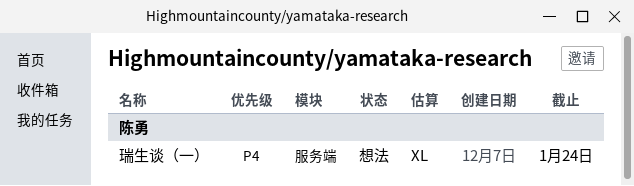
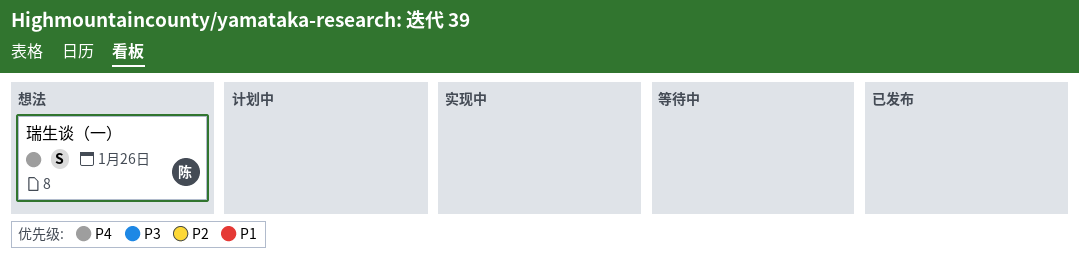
瑞生谈（一）, estimate: XL -> S
瑞生谈（一）, due: Jan 24 -> Jan 26

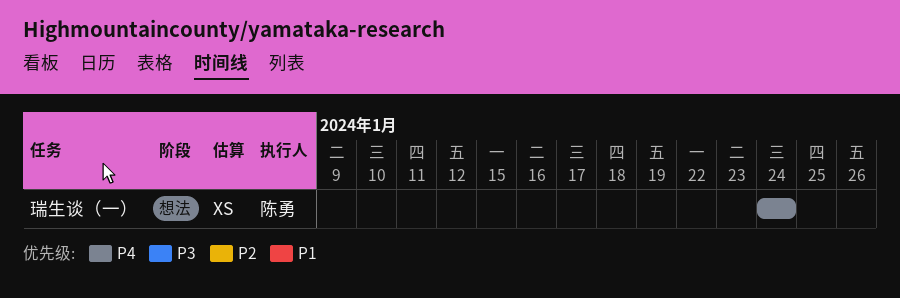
瑞生谈（一）, estimate: S -> XS
瑞生谈（一）, due: Jan 26 -> Jan 24

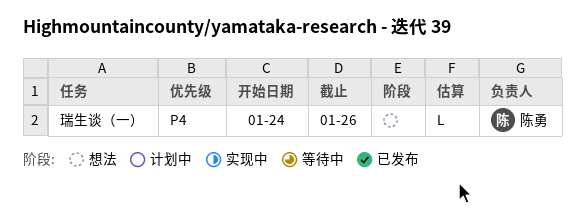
瑞生谈（一）, estimate: XS -> L
瑞生谈（一）, due: Jan 24 -> Jan 26

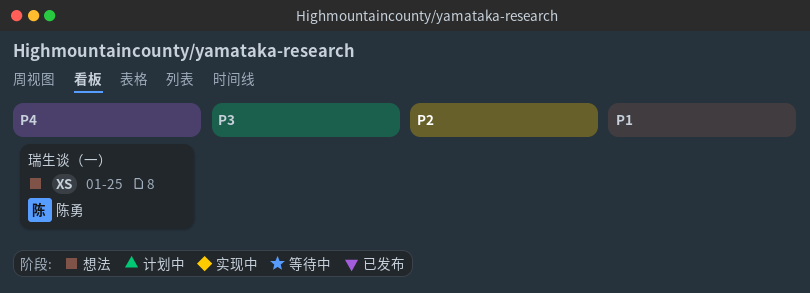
瑞生谈（一）, estimate: L -> XS
瑞生谈（一）, due: Jan 26 -> Jan 25

